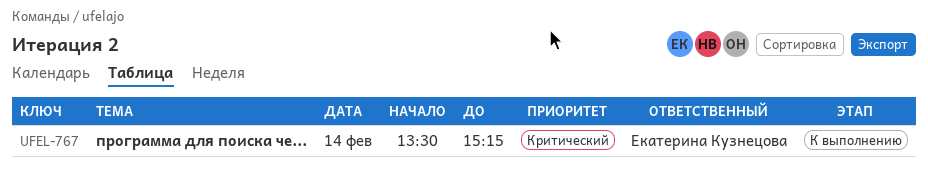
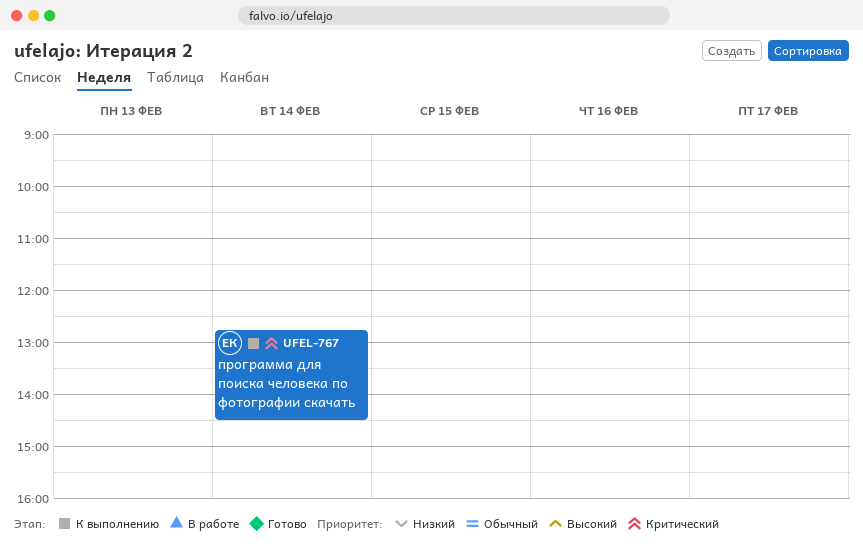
UFEL-767, begins: 13:30 -> 12:45
UFEL-767, ends: 15:15 -> 14:30

